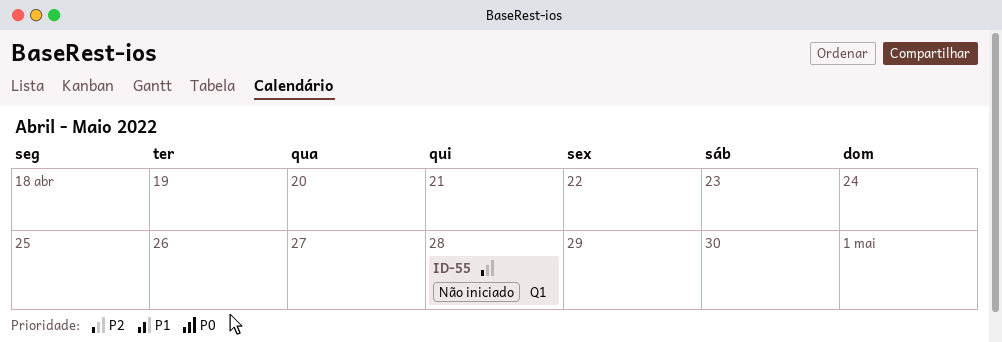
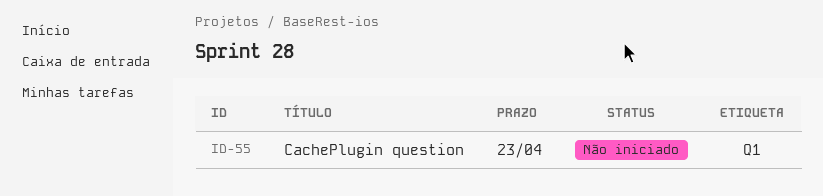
ID-55, due: Apr 28 -> Apr 23

